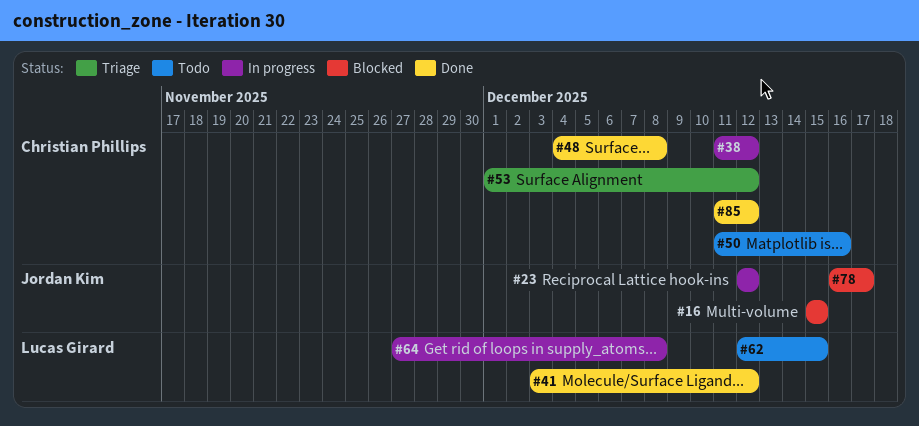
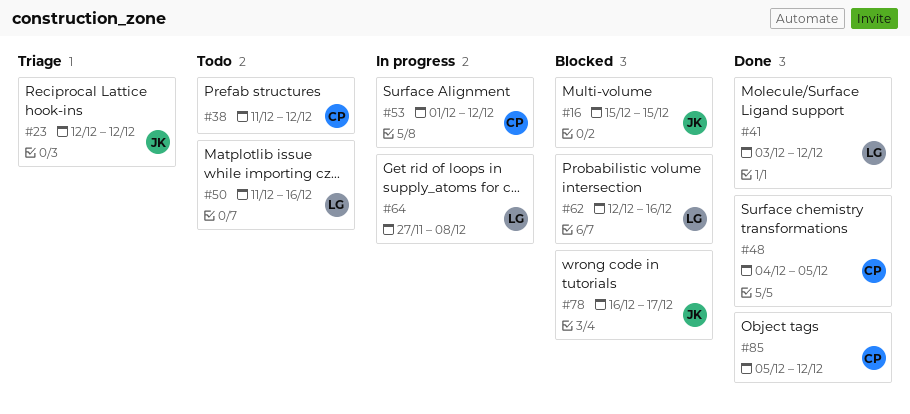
#23, status: In progress -> Triage
#38, status: In progress -> Todo
#48, due: Dec 8 -> Dec 5
#50, owner: Christian Phillips -> Lucas Girard
#53, status: Triage -> In progress
#62, status: Todo -> Blocked
#62, due: Dec 15 -> Dec 16
#85, start: Dec 11 -> Dec 5

